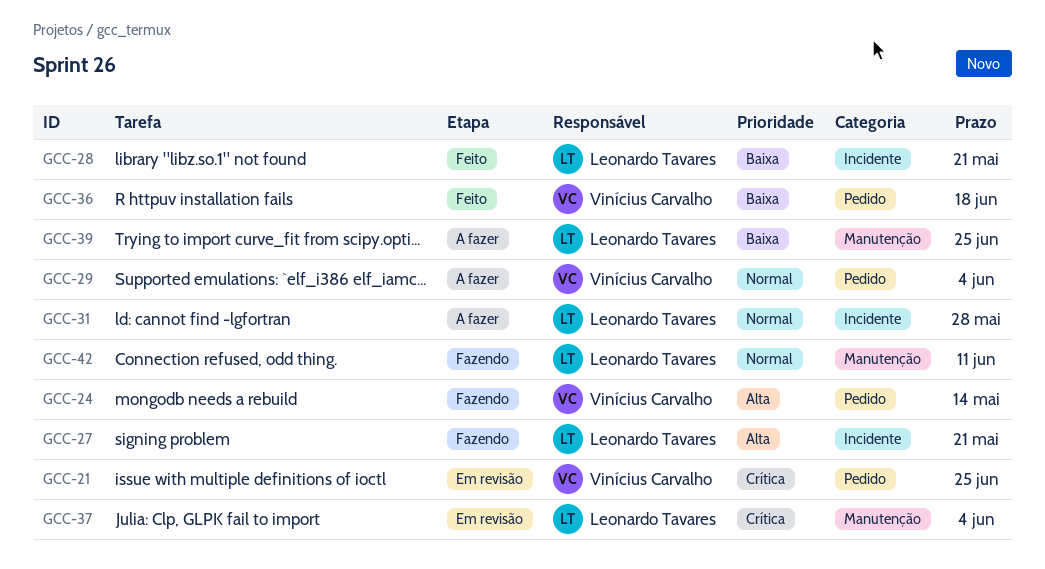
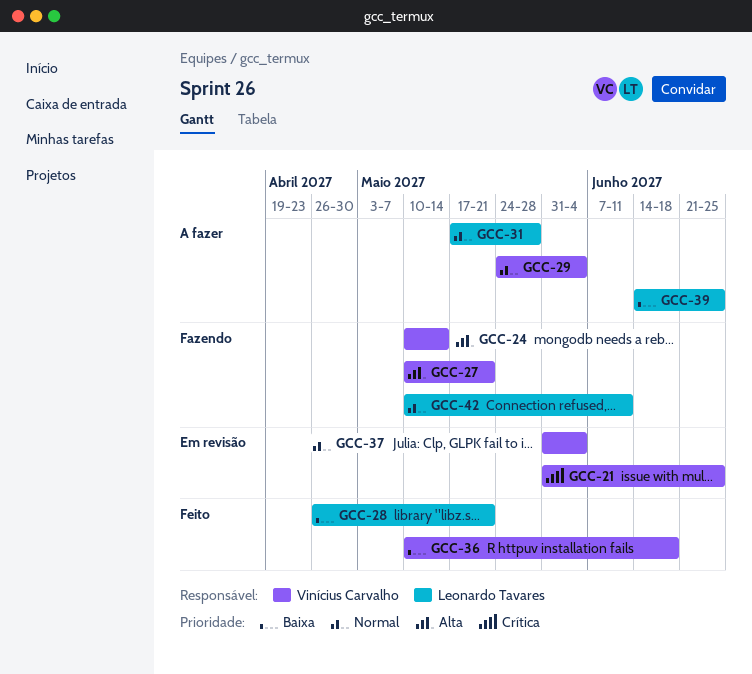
GCC-27, owner: Leonardo Tavares -> Vinícius Carvalho
GCC-37, owner: Leonardo Tavares -> Vinícius Carvalho
GCC-37, priority: Crítica -> Normal

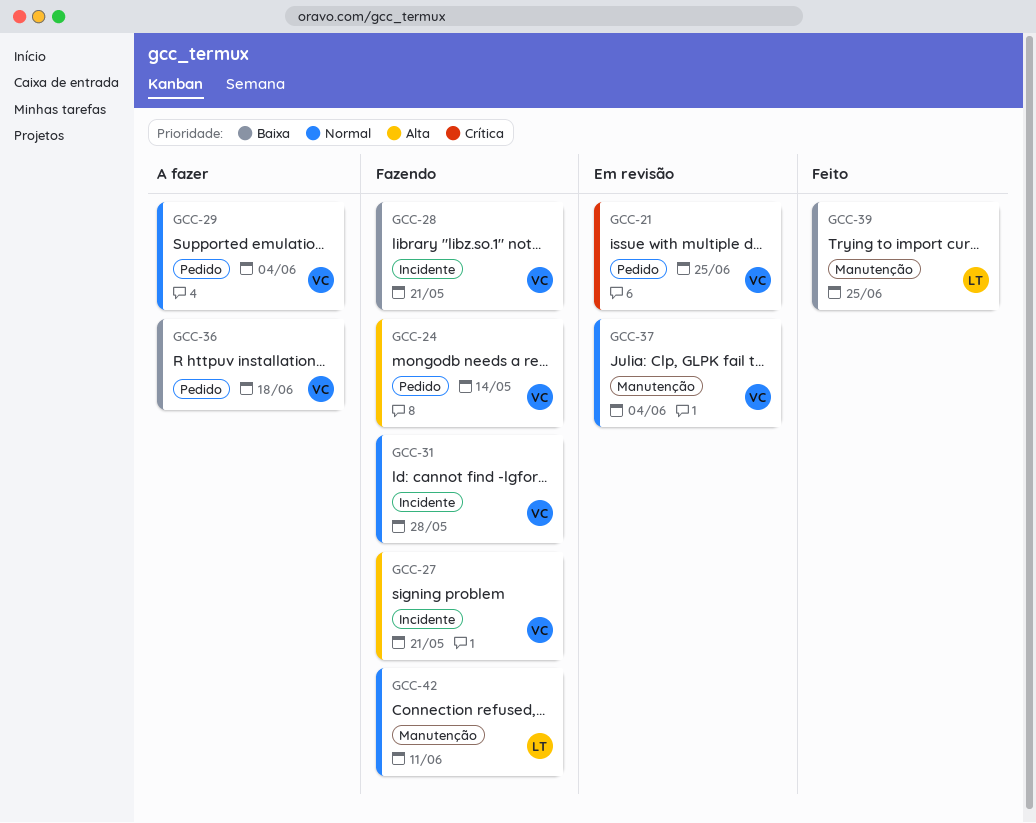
GCC-28, status: Feito -> Fazendo
GCC-28, owner: Leonardo Tavares -> Vinícius Carvalho
GCC-31, status: A fazer -> Fazendo
GCC-31, owner: Leonardo Tavares -> Vinícius Carvalho
GCC-36, status: Feito -> A fazer
GCC-39, status: A fazer -> Feito

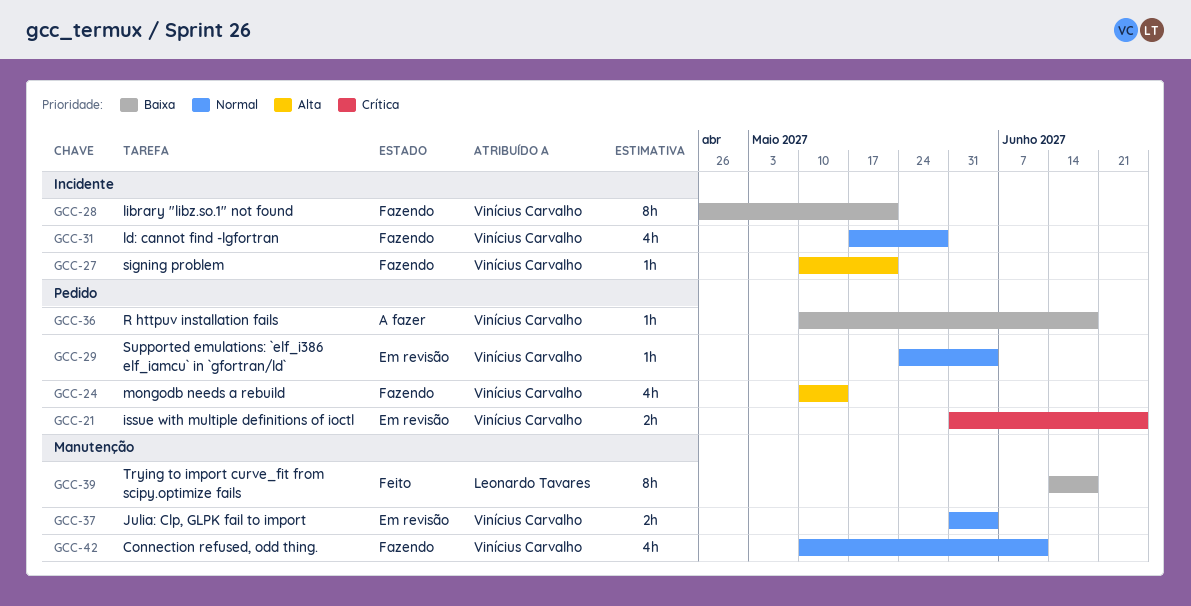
GCC-29, status: A fazer -> Em revisão
GCC-39, due: Jun 25 -> Jun 18
GCC-42, owner: Leonardo Tavares -> Vinícius Carvalho

